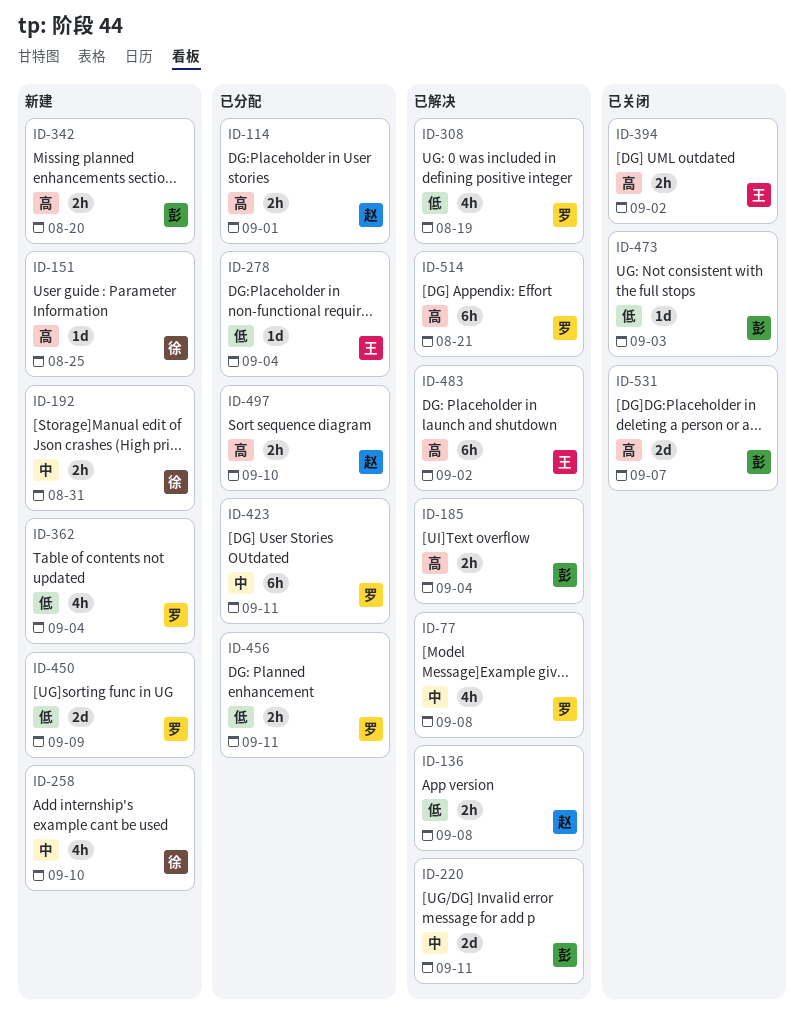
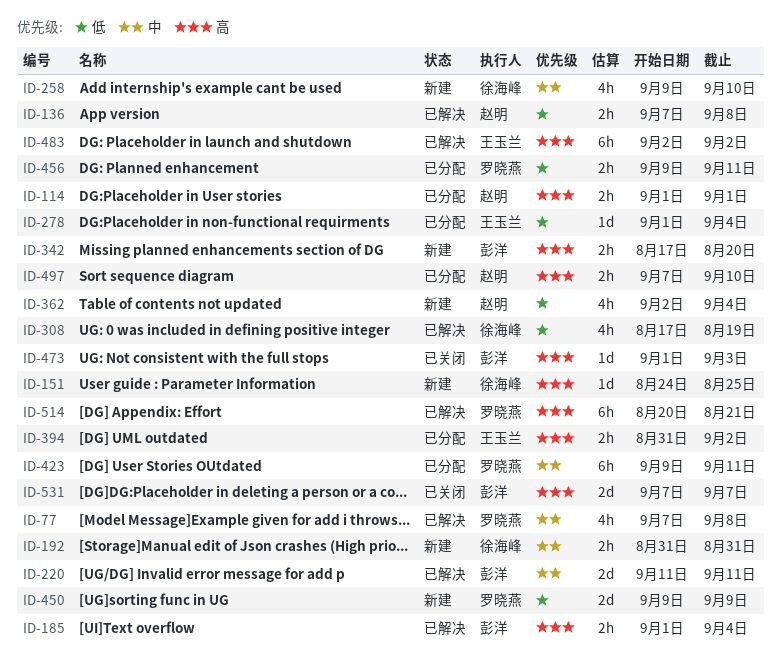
ID-308, owner: 罗晓燕 -> 徐海峰
ID-362, owner: 罗晓燕 -> 赵明
ID-394, status: 已关闭 -> 已分配
ID-473, priority: 低 -> 高

